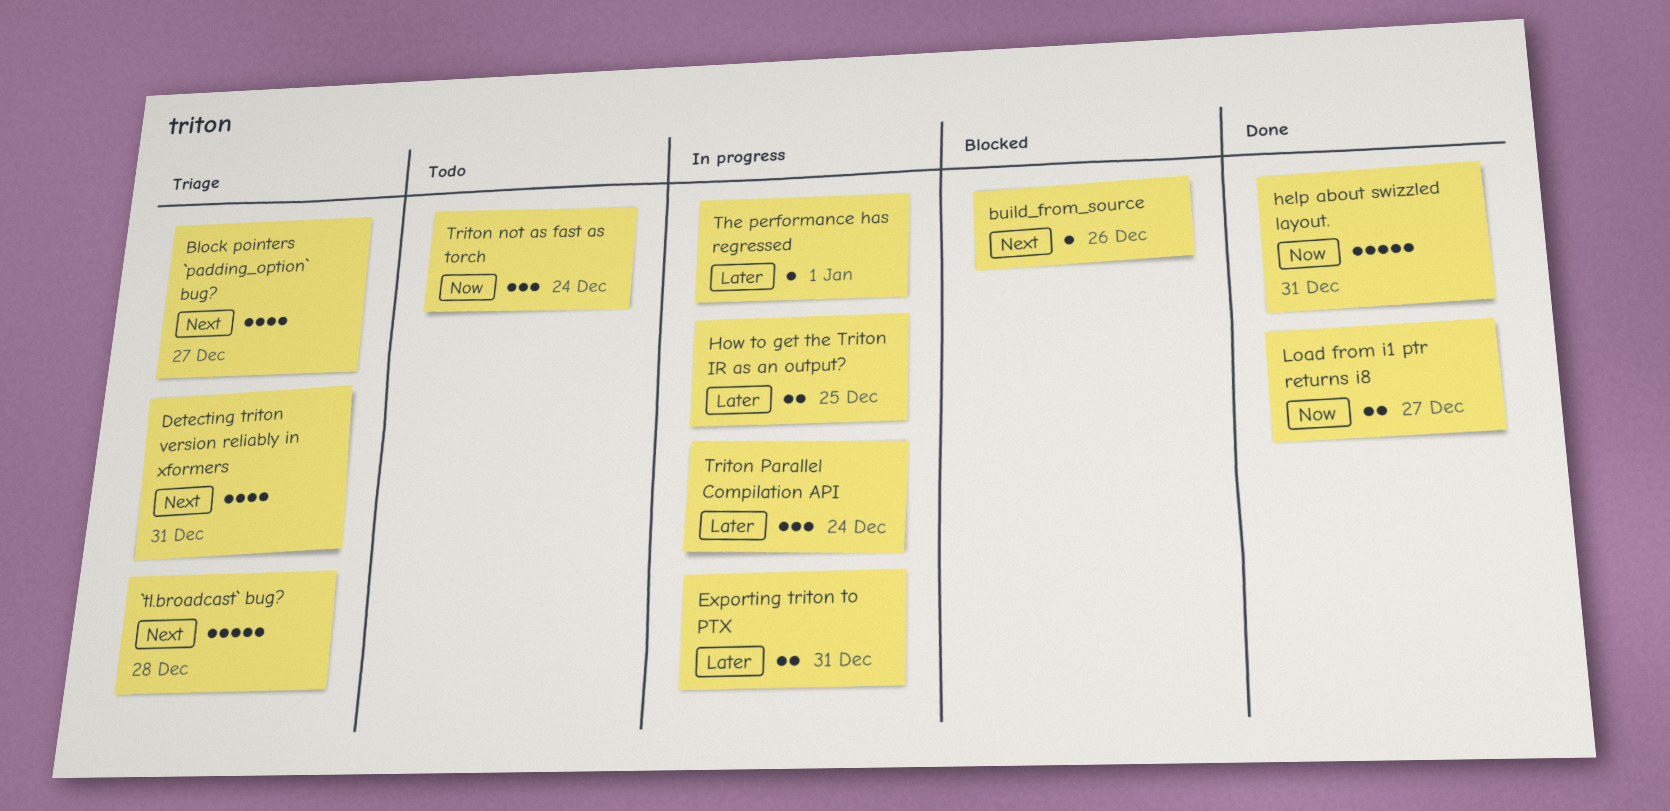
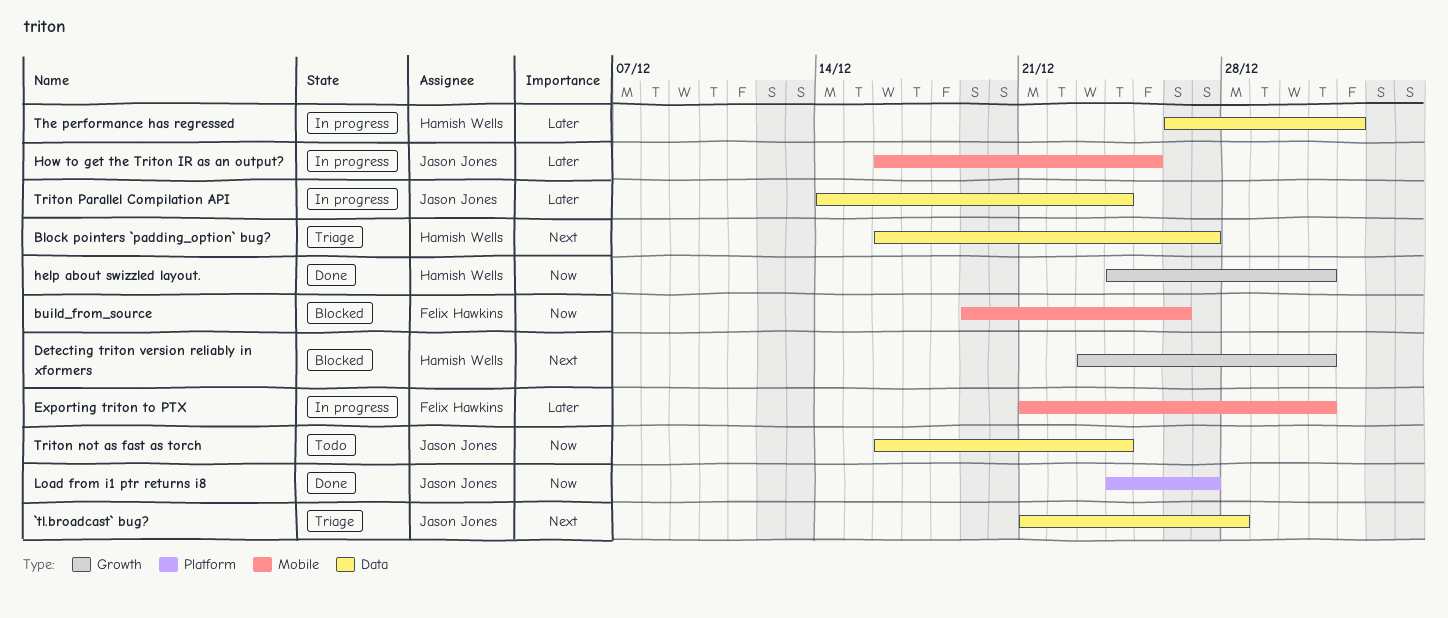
build_from_source, priority: Next -> Now
Detecting triton version reliably in xformers, status: Triage -> Blocked

